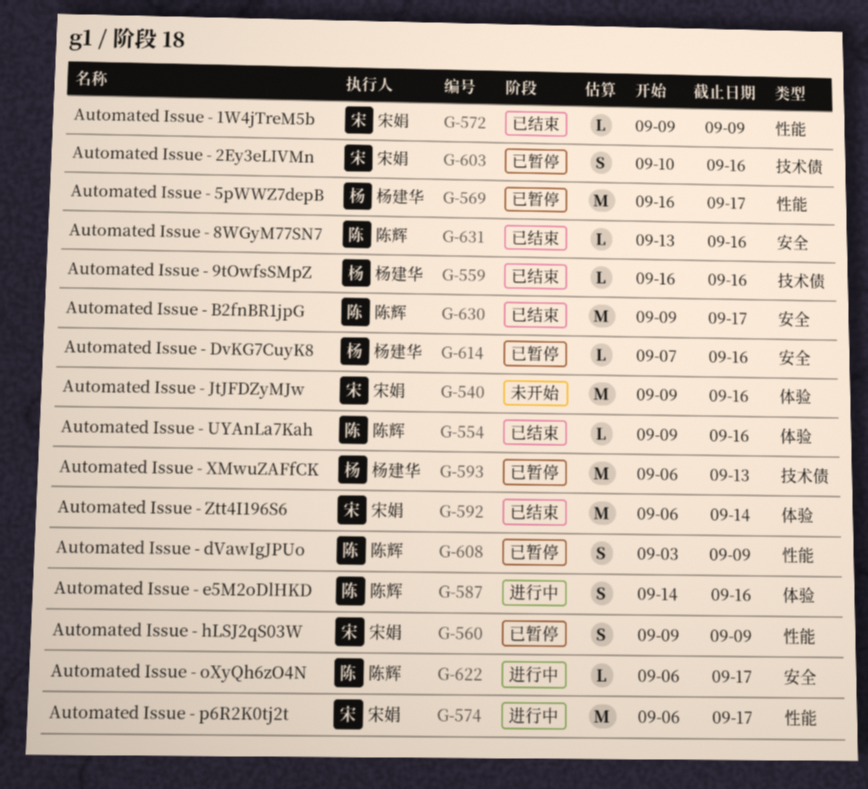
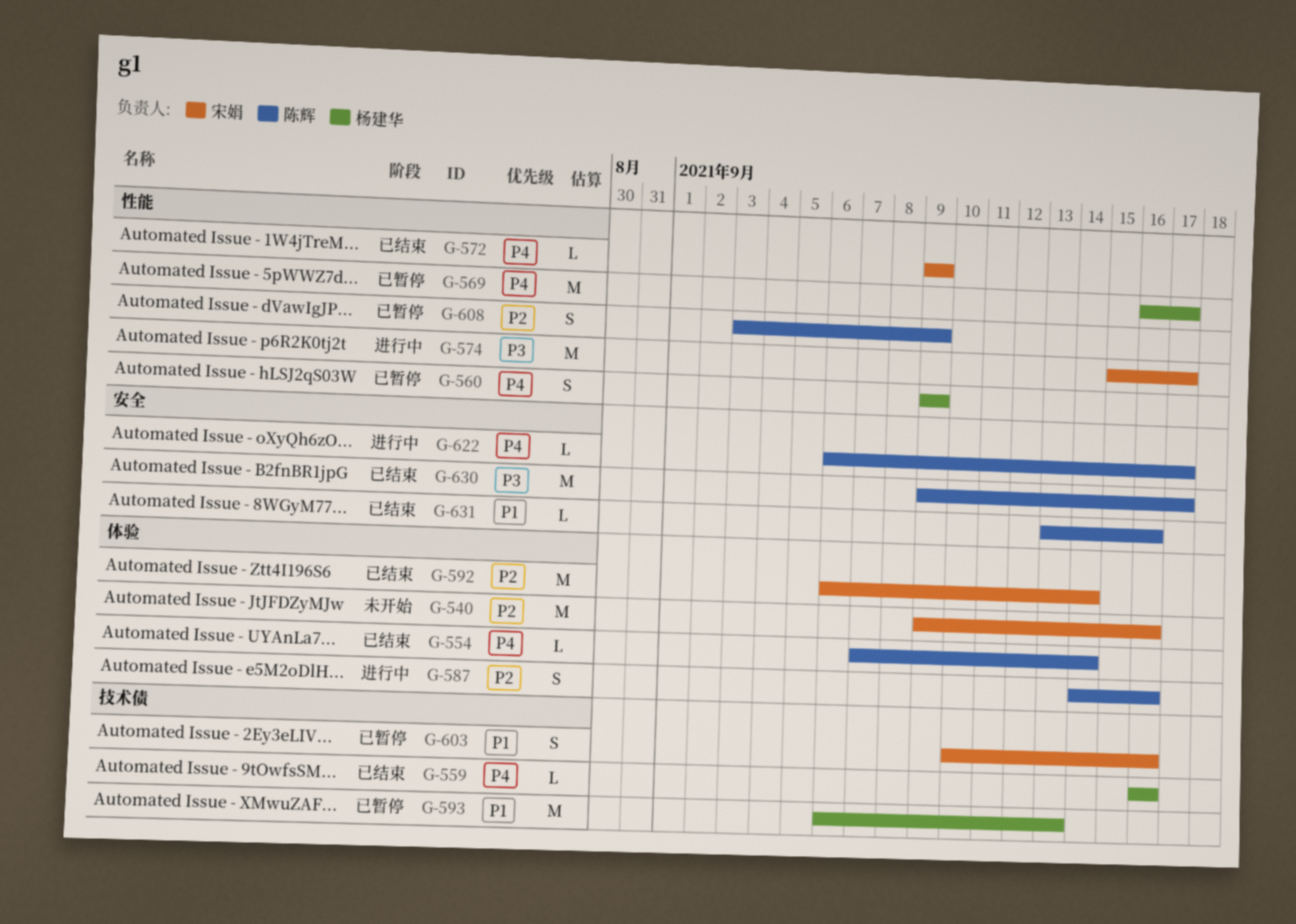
G-554, start: Sep 9 -> Sep 7
G-554, due: Sep 16 -> Sep 14
G-560, owner: 宋娟 -> 杨建华
G-574, start: Sep 6 -> Sep 15
G-614: present -> none

